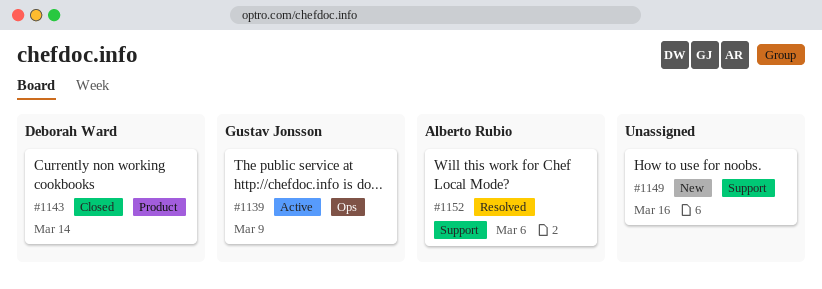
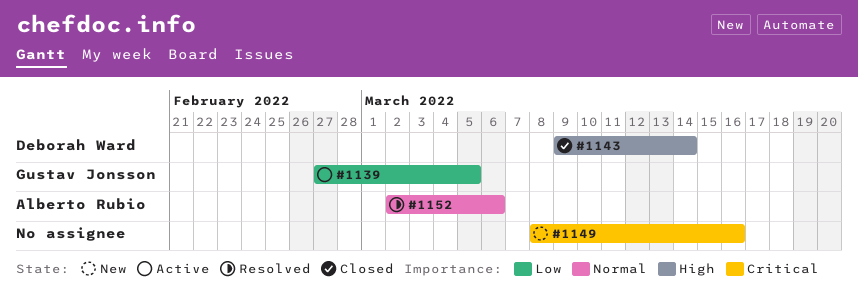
#1139, due: Mar 9 -> Mar 5

